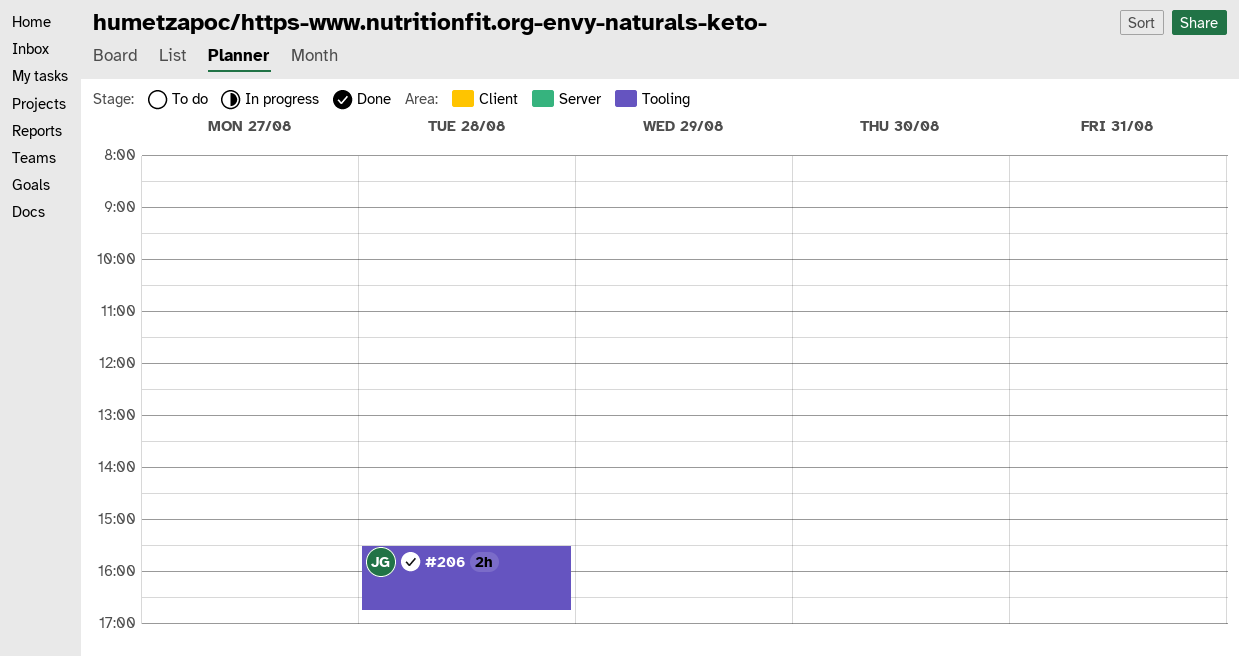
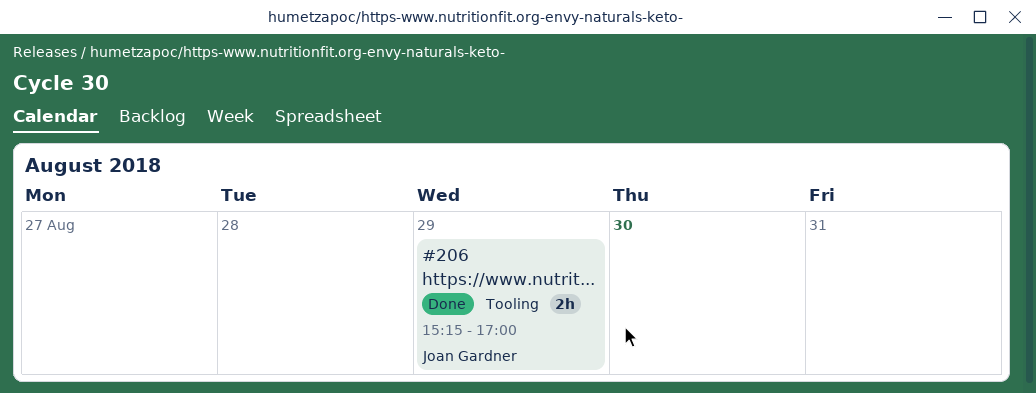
#206, day: Aug 28 -> Aug 29
#206, begins: 15:30 -> 15:15
#206, ends: 16:45 -> 17:00

